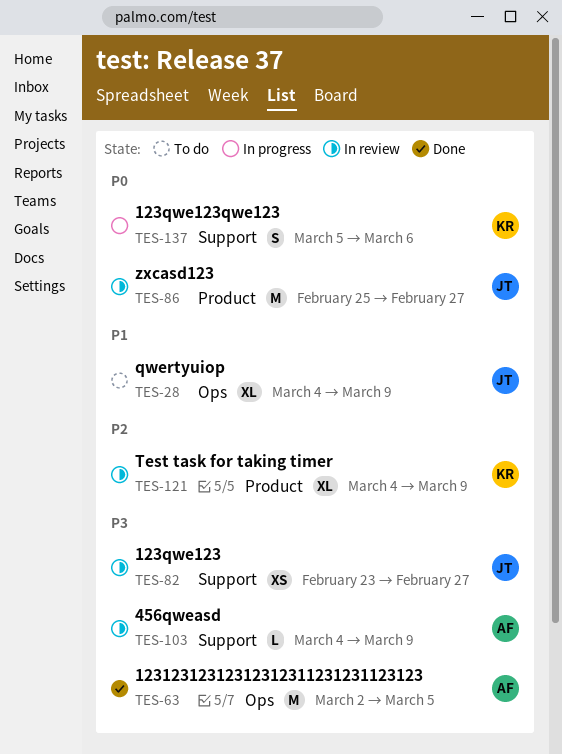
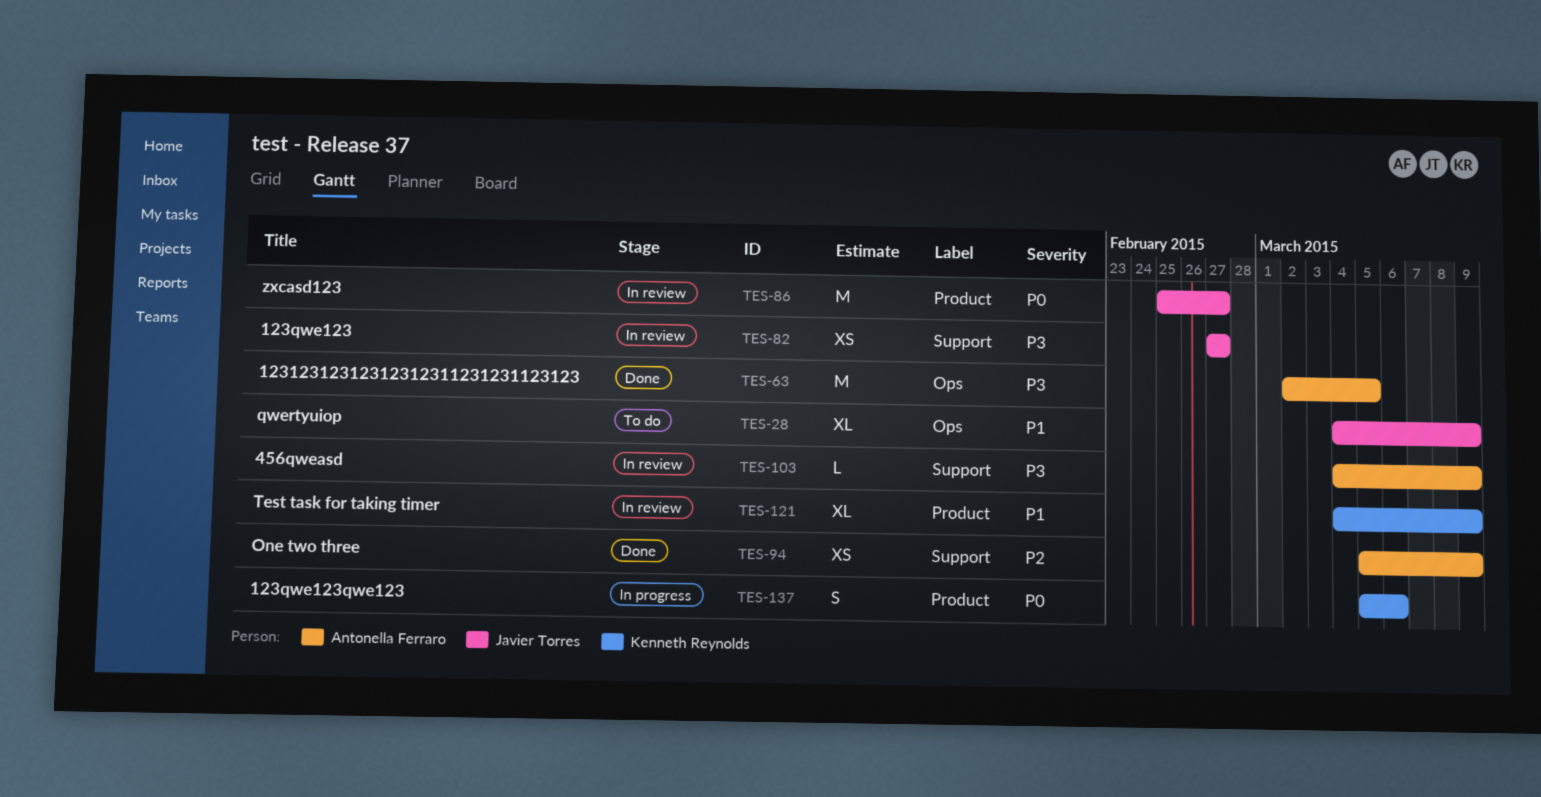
TES-82, start: Feb 23 -> Feb 27
TES-94: none -> present
TES-121, priority: P2 -> P1
TES-137, label: Support -> Product

